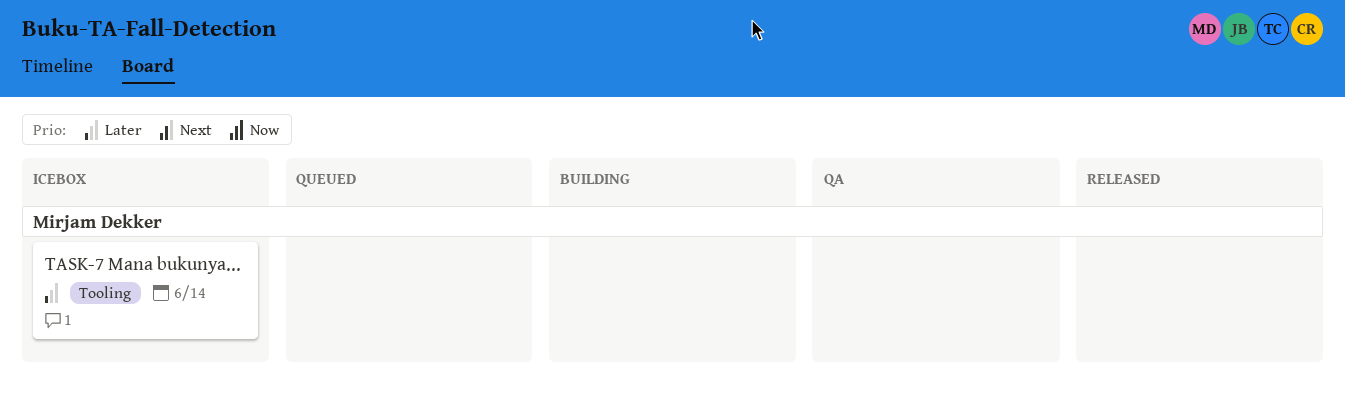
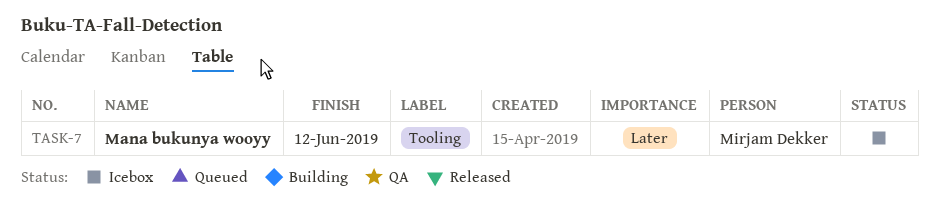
TASK-7, due: Jun 14 -> Jun 12

